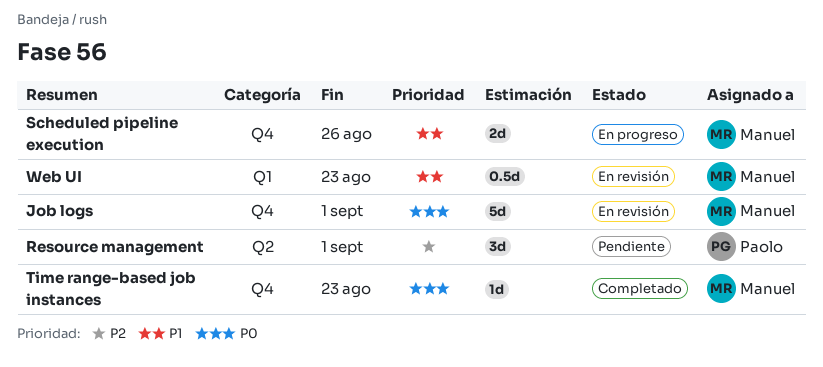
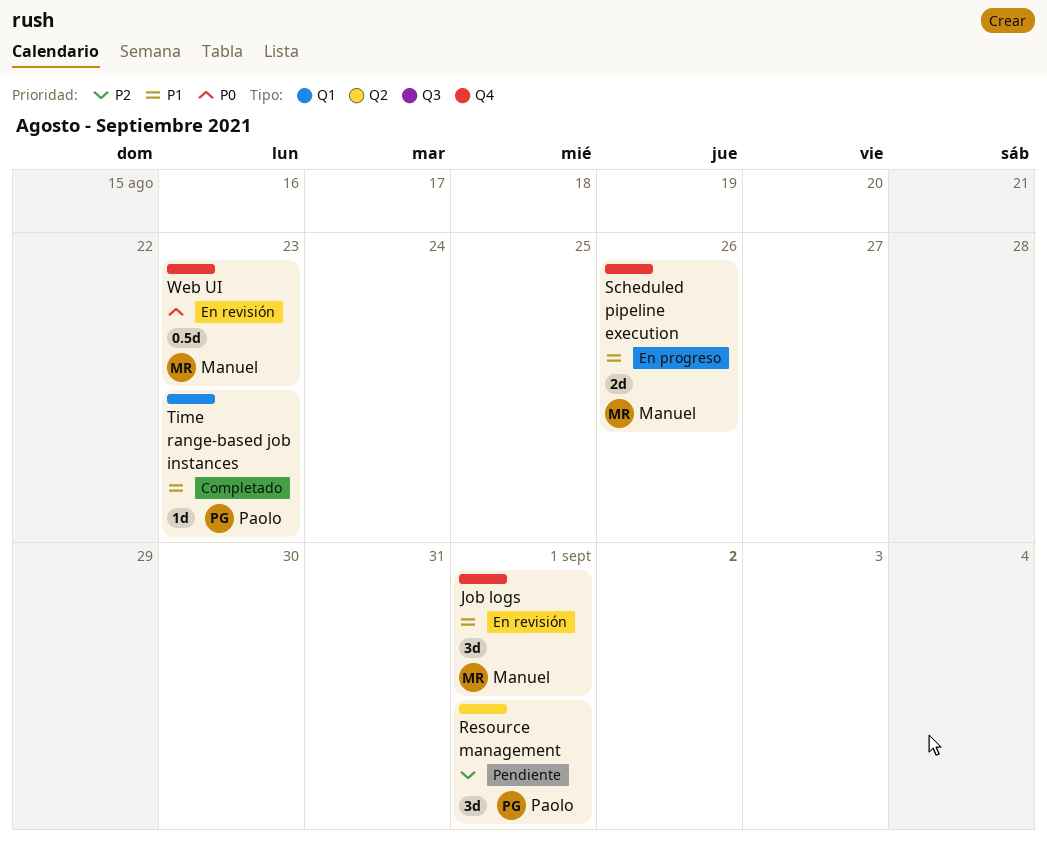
Job logs, priority: P0 -> P1
Job logs, estimate: 5d -> 3d
Time range-based job instances, owner: Manuel -> Paolo
Time range-based job instances, priority: P0 -> P1
Time range-based job instances, label: Q4 -> Q1
Web UI, priority: P1 -> P0
Web UI, label: Q1 -> Q4

